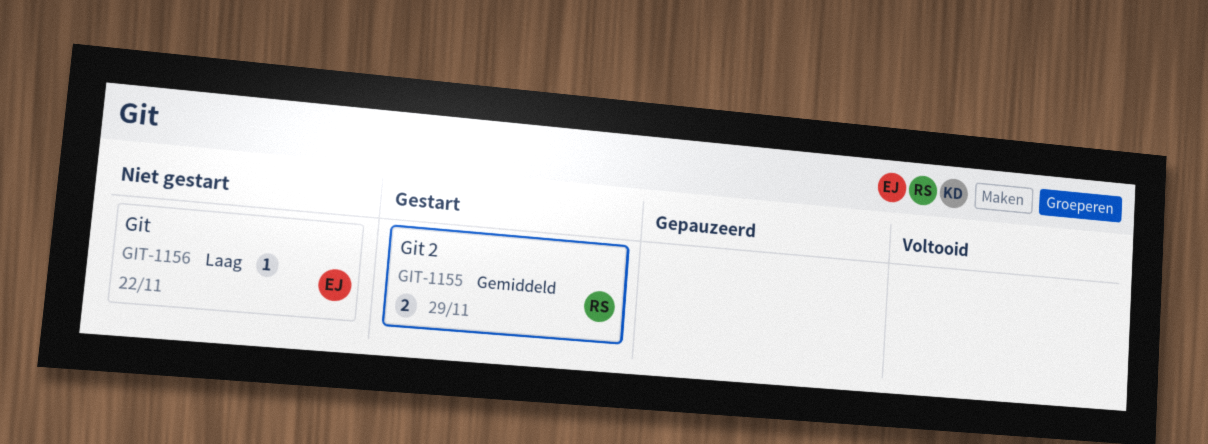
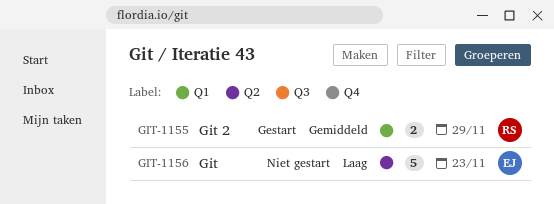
GIT-1156, estimate: 1 -> 5
GIT-1156, due: Nov 22 -> Nov 23

